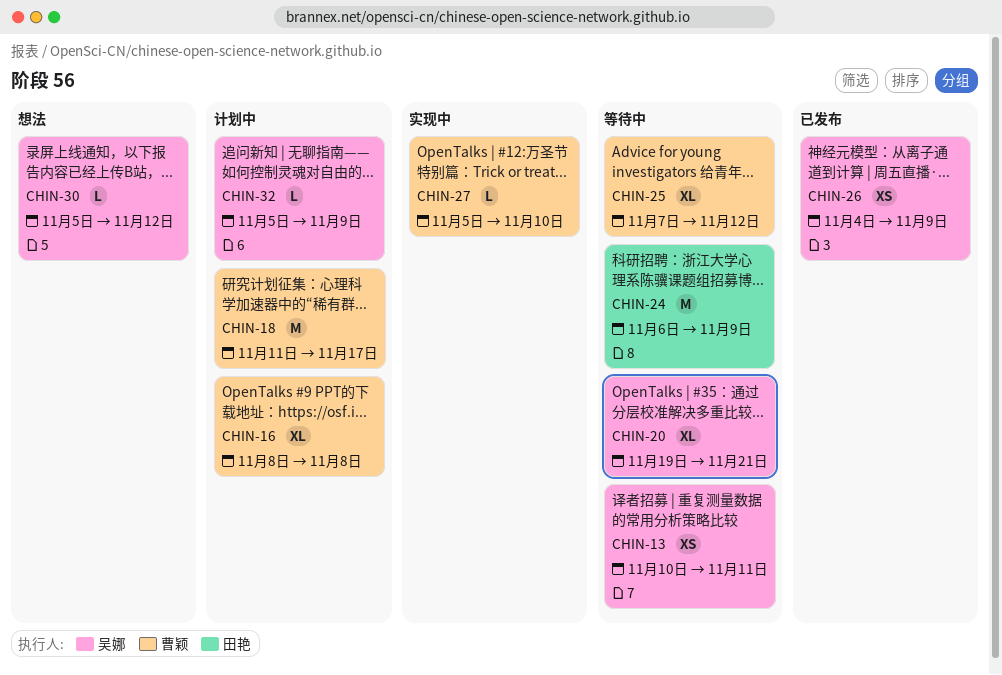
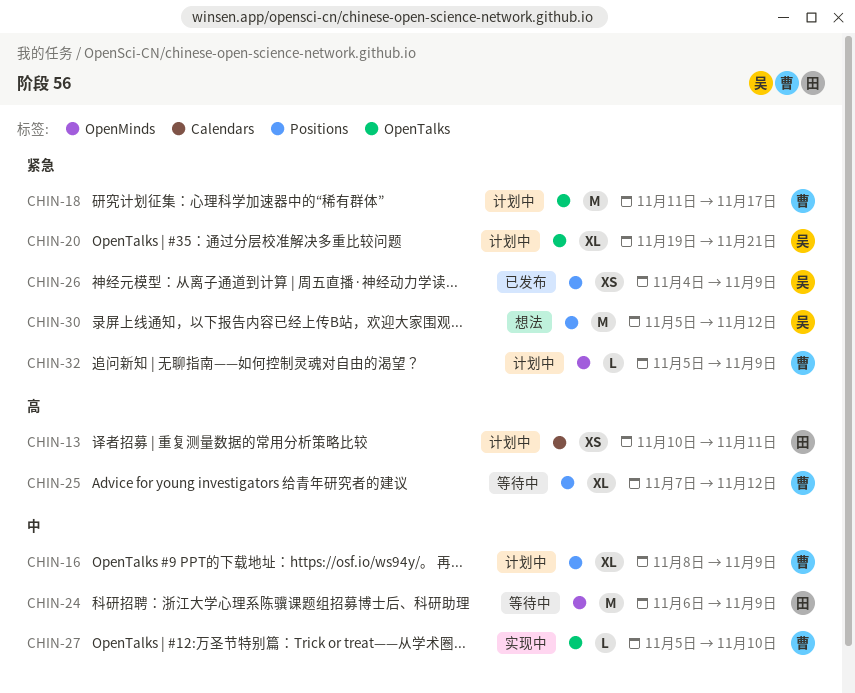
CHIN-13, status: 等待中 -> 计划中
CHIN-13, owner: 吴娜 -> 田艳
CHIN-16, due: Nov 8 -> Nov 9
CHIN-20, status: 等待中 -> 计划中
CHIN-30, estimate: L -> M
CHIN-32, owner: 吴娜 -> 曹颖

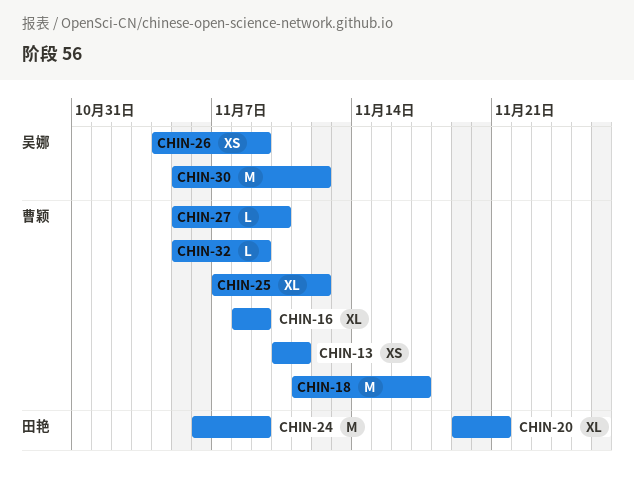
CHIN-13, owner: 田艳 -> 曹颖
CHIN-20, owner: 吴娜 -> 田艳

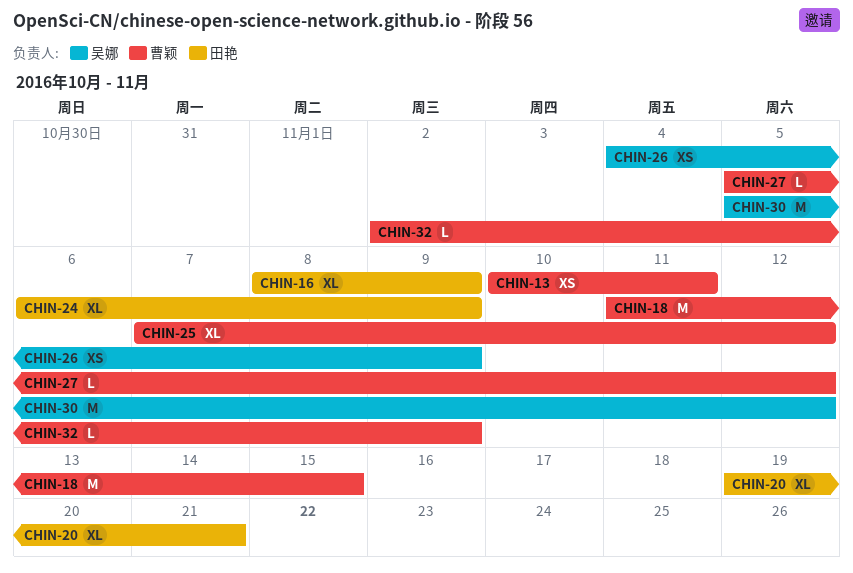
CHIN-16, owner: 曹颖 -> 田艳
CHIN-18, due: Nov 17 -> Nov 15
CHIN-24, estimate: M -> XL
CHIN-27, due: Nov 10 -> Nov 12
CHIN-32, start: Nov 5 -> Nov 2

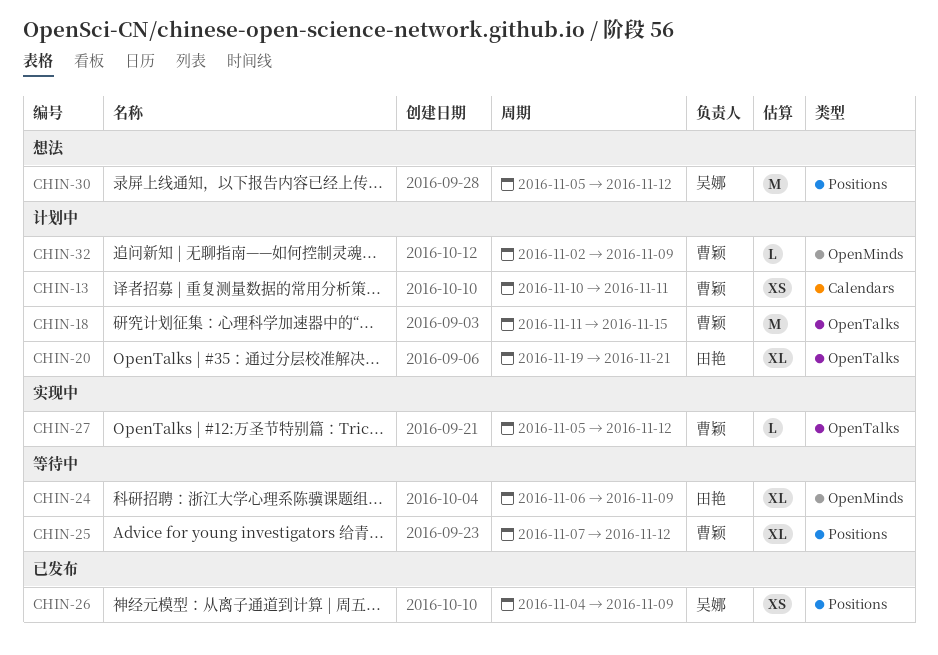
CHIN-16: present -> none

